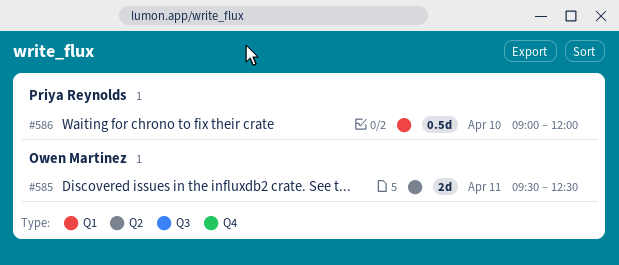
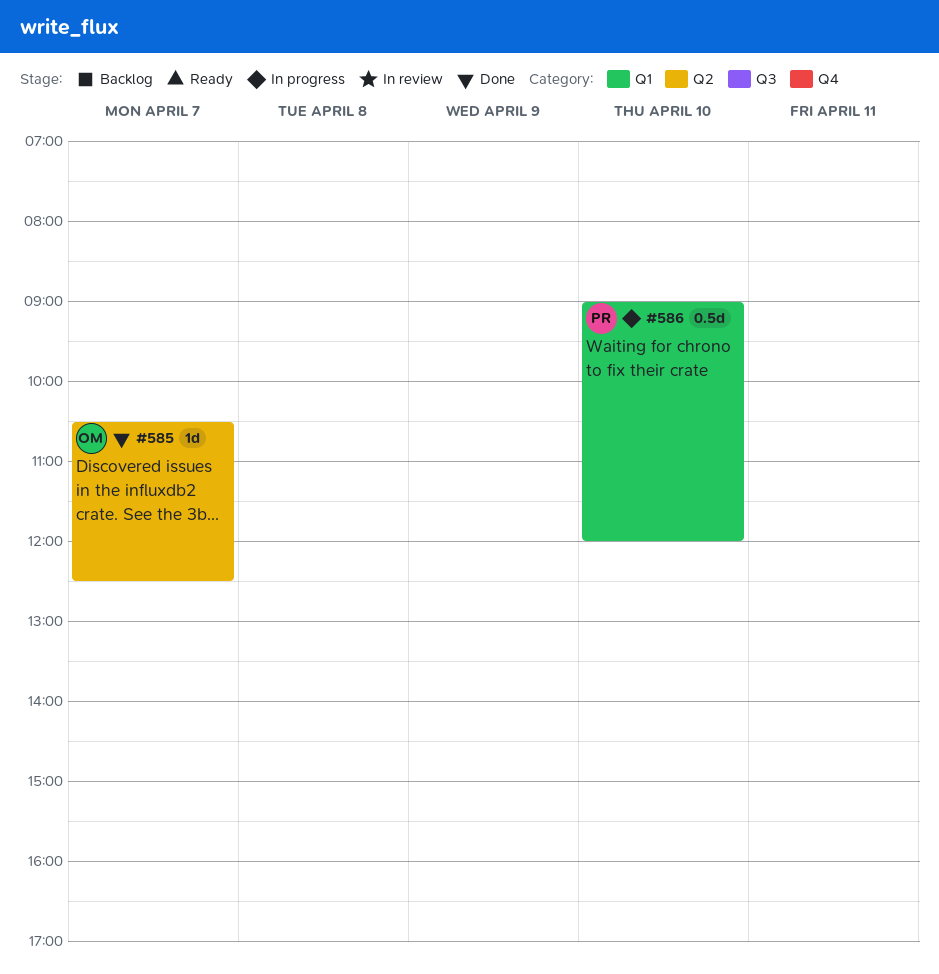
#585, estimate: 2d -> 1d
#585, day: Apr 11 -> Apr 7
#585, begins: 09:30 -> 10:30

